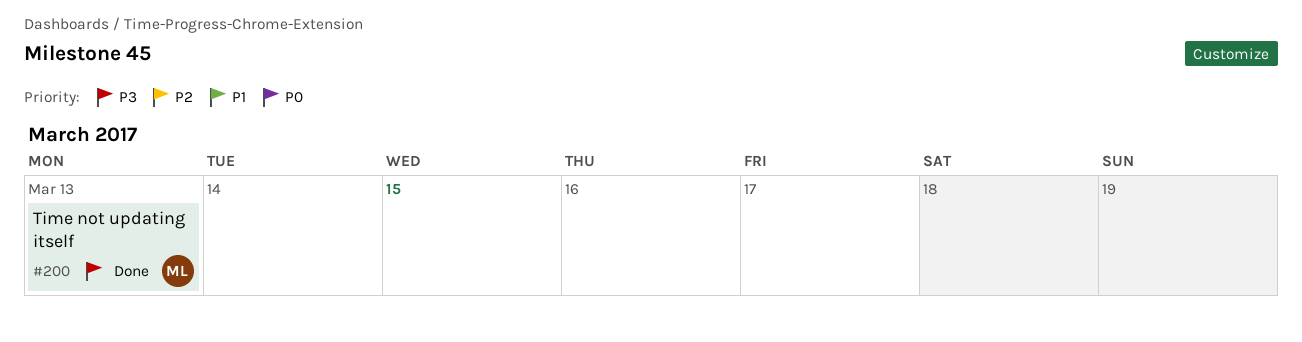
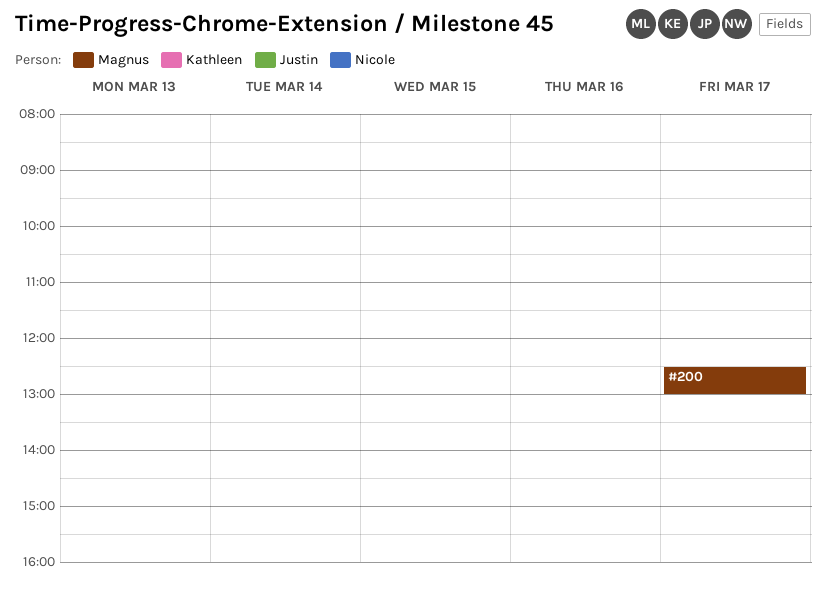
#200, day: Mar 13 -> Mar 17

